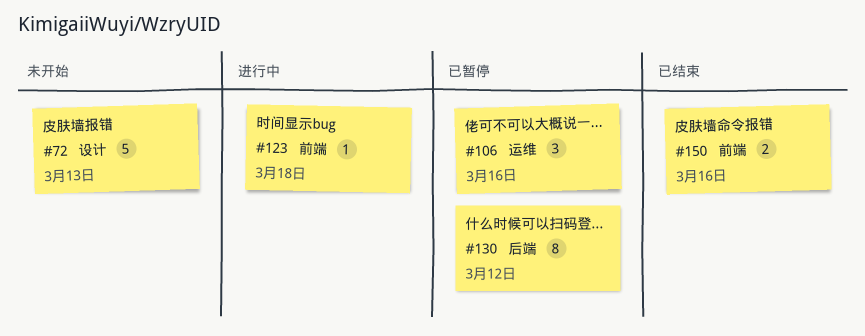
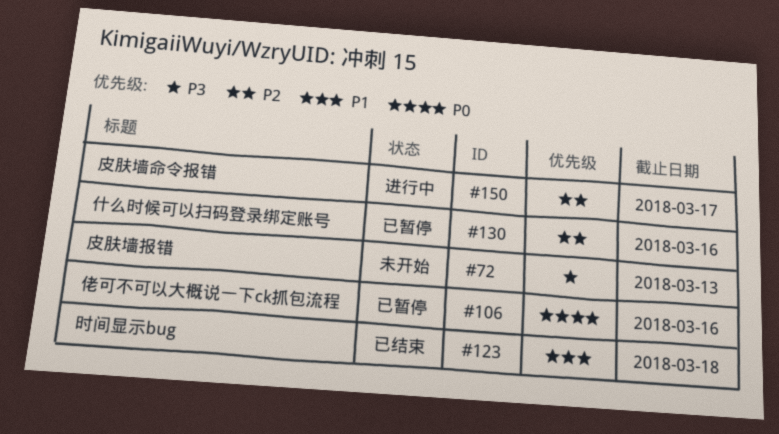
#123, status: 进行中 -> 已结束
#130, due: Mar 12 -> Mar 16
#150, status: 已结束 -> 进行中
#150, due: Mar 16 -> Mar 17

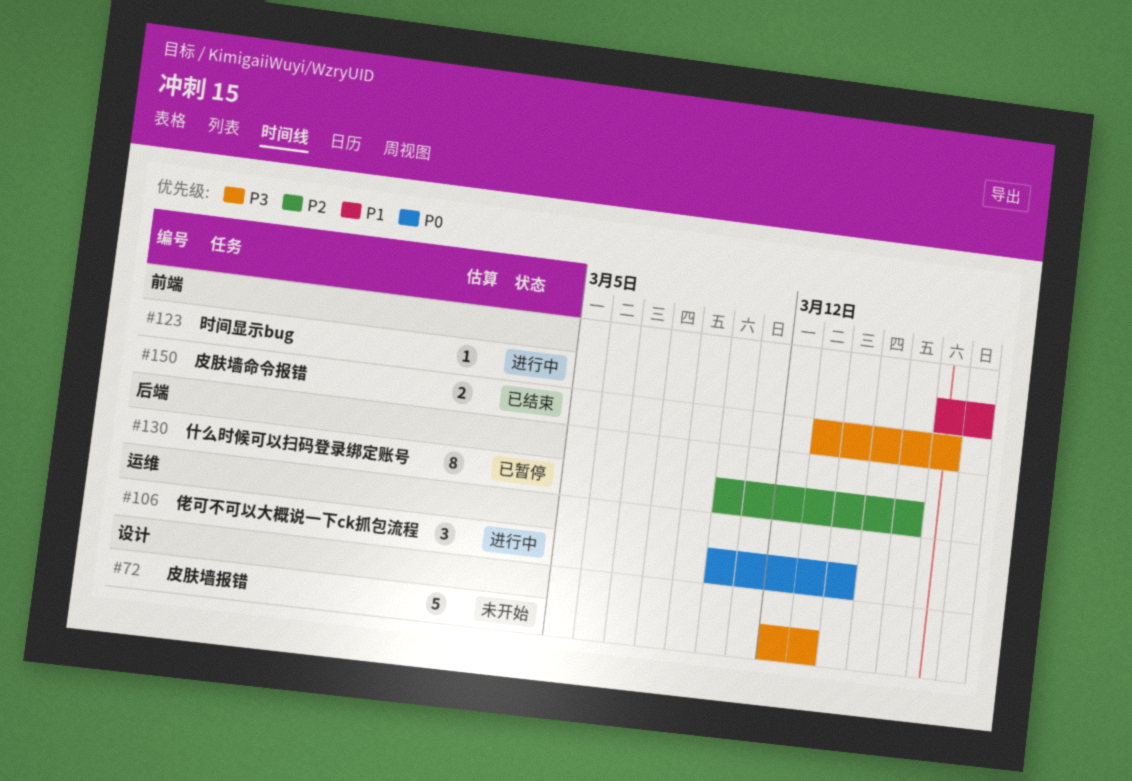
#106, status: 已暂停 -> 进行中
#106, due: Mar 16 -> Mar 14
#123, status: 已结束 -> 进行中
#150, status: 进行中 -> 已结束
#150, priority: P2 -> P3

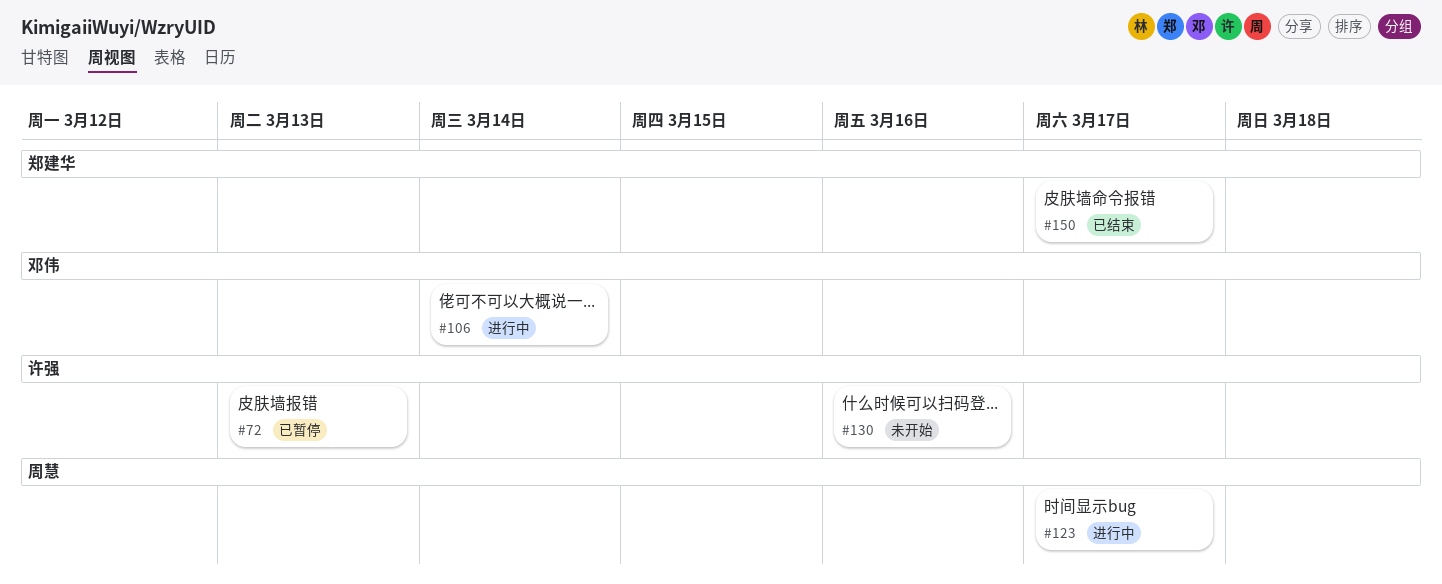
#72, status: 未开始 -> 已暂停
#123, due: Mar 18 -> Mar 17
#130, status: 已暂停 -> 未开始

